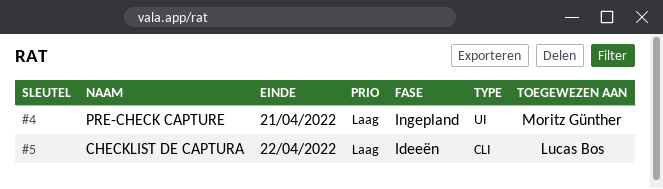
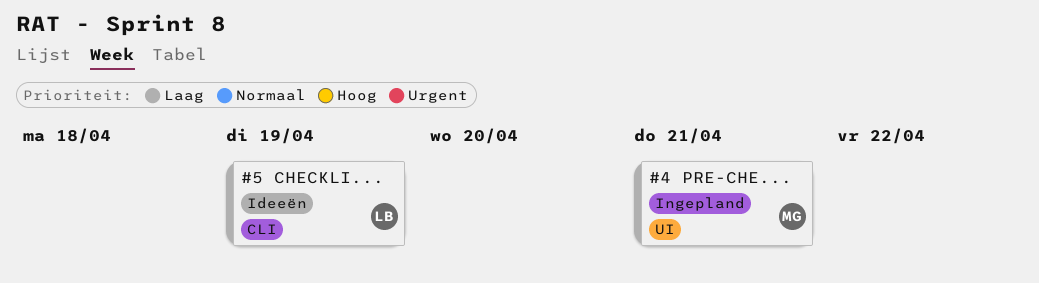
#5, due: Apr 22 -> Apr 19

